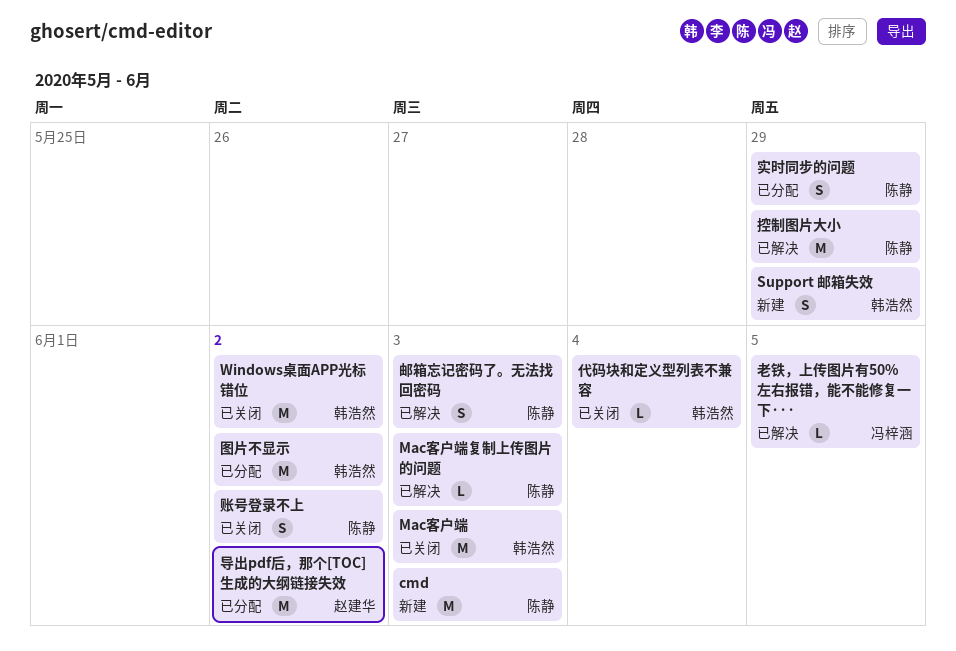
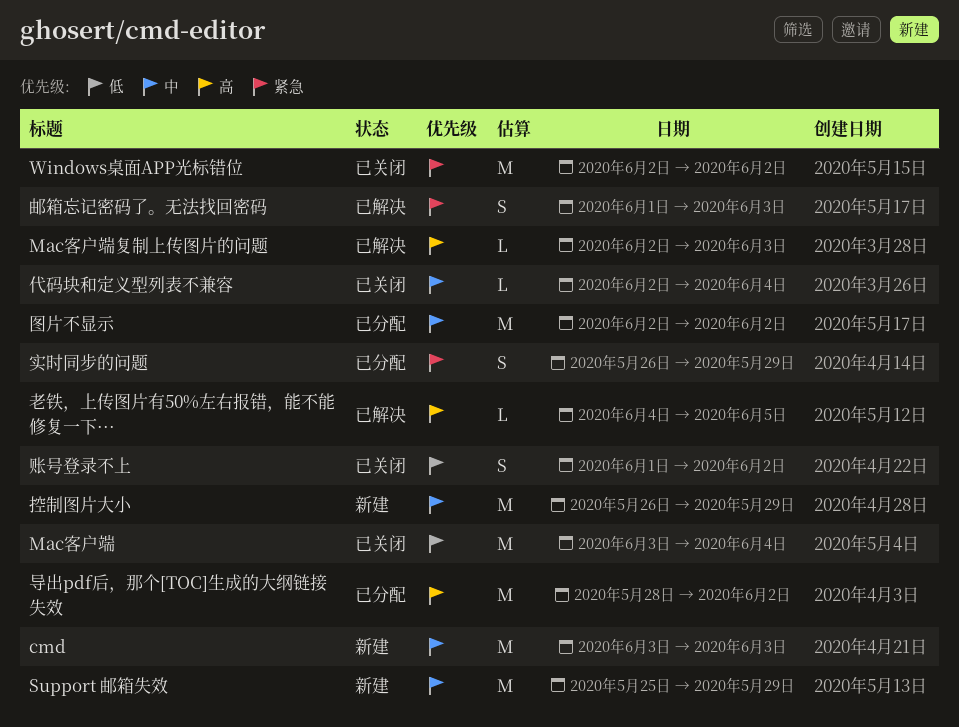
Mac客户端, due: Jun 3 -> Jun 4
Support 邮箱失效, estimate: S -> M
控制图片大小, status: 已解决 -> 新建

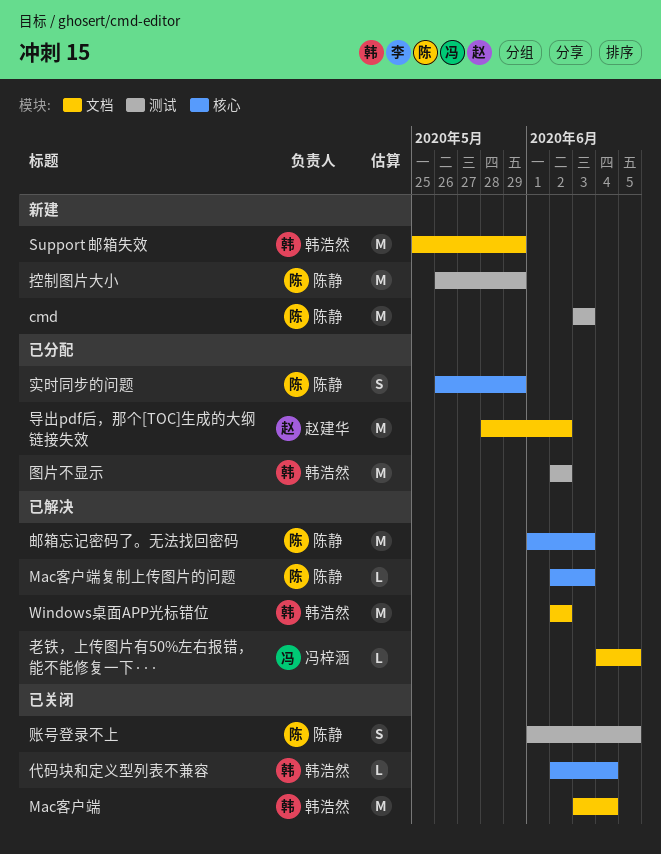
Windows桌面APP光标错位, status: 已关闭 -> 已解决
账号登录不上, due: Jun 2 -> Jun 5
邮箱忘记密码了。无法找回密码, estimate: S -> M

